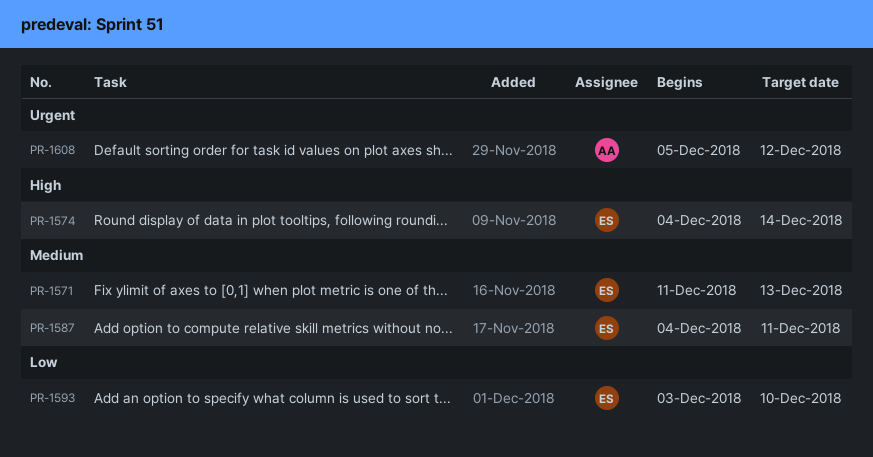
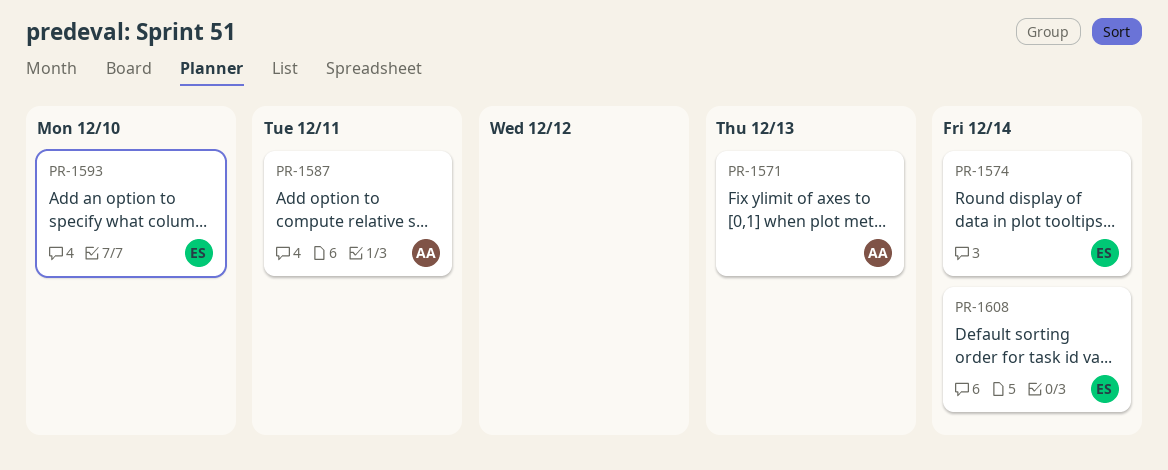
PR-1571, owner: ES -> AA
PR-1587, owner: ES -> AA
PR-1608, owner: AA -> ES
PR-1608, due: Dec 12 -> Dec 14

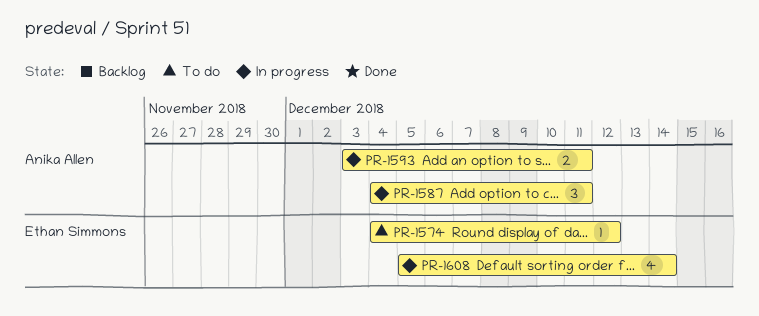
PR-1571: present -> none
PR-1574, due: Dec 14 -> Dec 12
PR-1593, owner: Ethan Simmons -> Anika Allen
PR-1593, due: Dec 10 -> Dec 11

